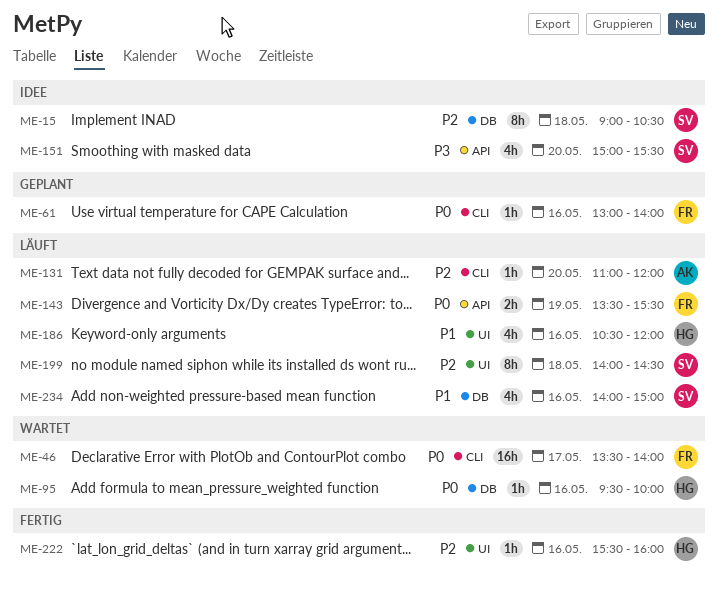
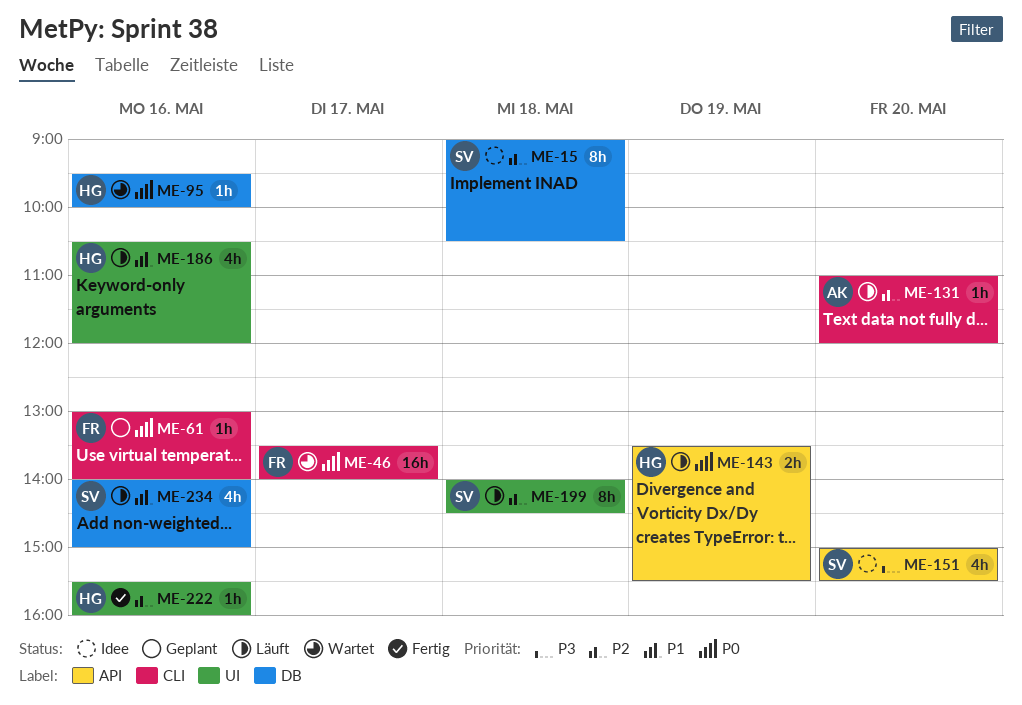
ME-143, owner: FR -> HG

